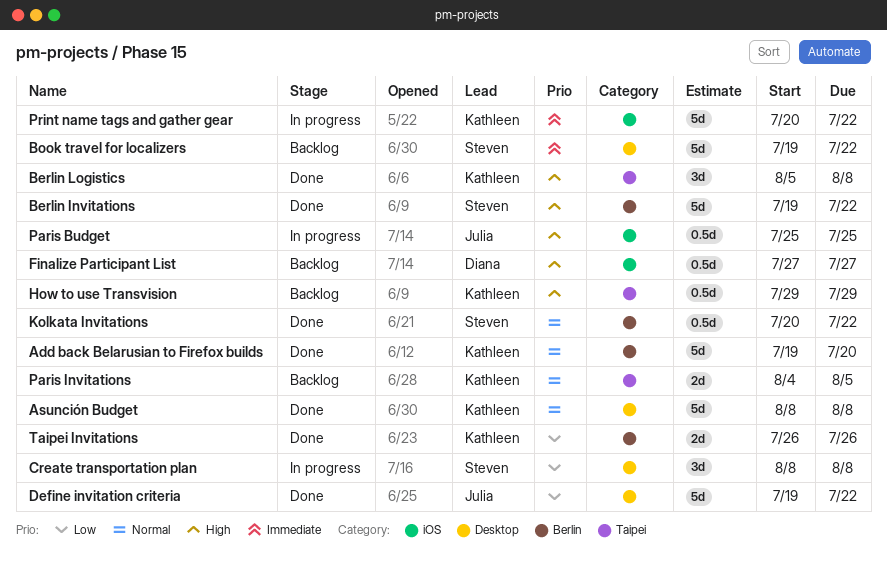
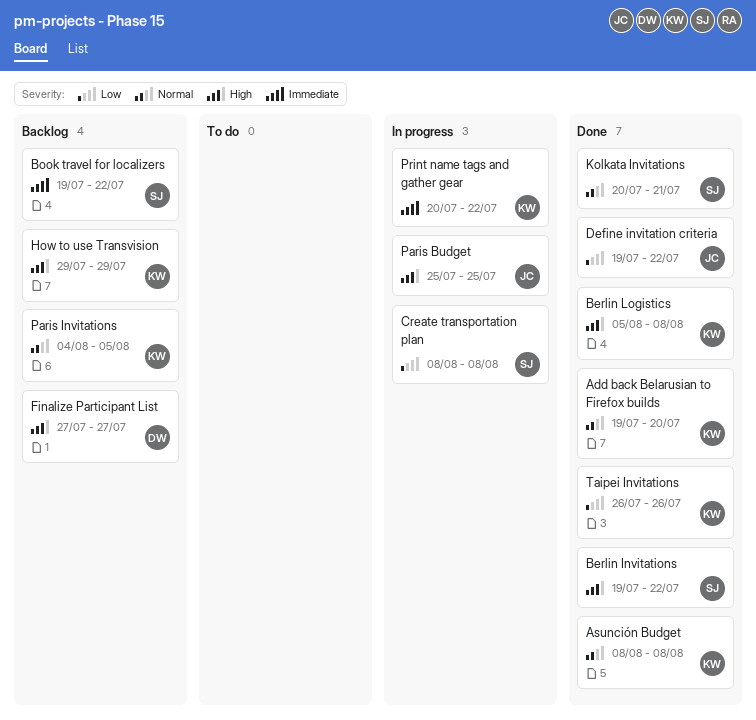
Kolkata Invitations, due: Jul 22 -> Jul 21

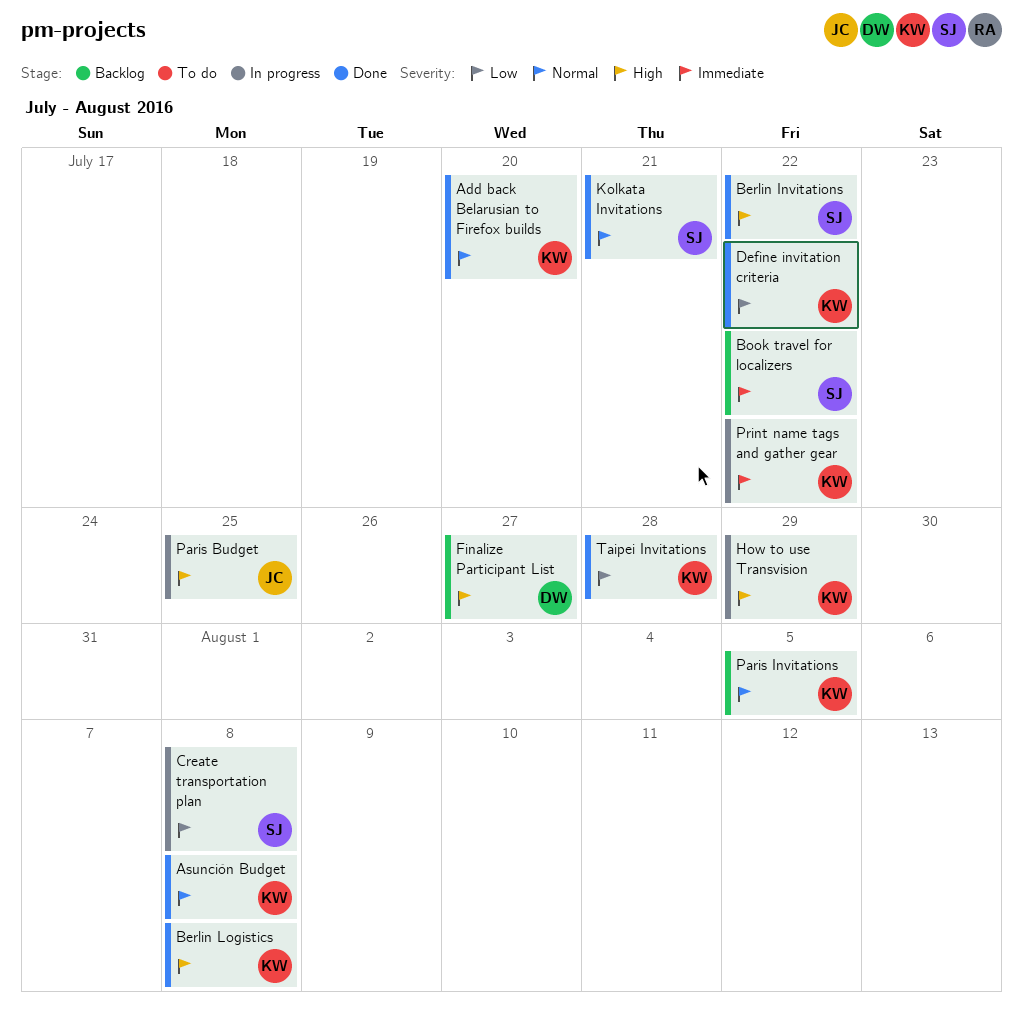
Define invitation criteria, owner: JC -> KW
How to use Transvision, status: Backlog -> In progress
Taipei Invitations, due: Jul 26 -> Jul 28

